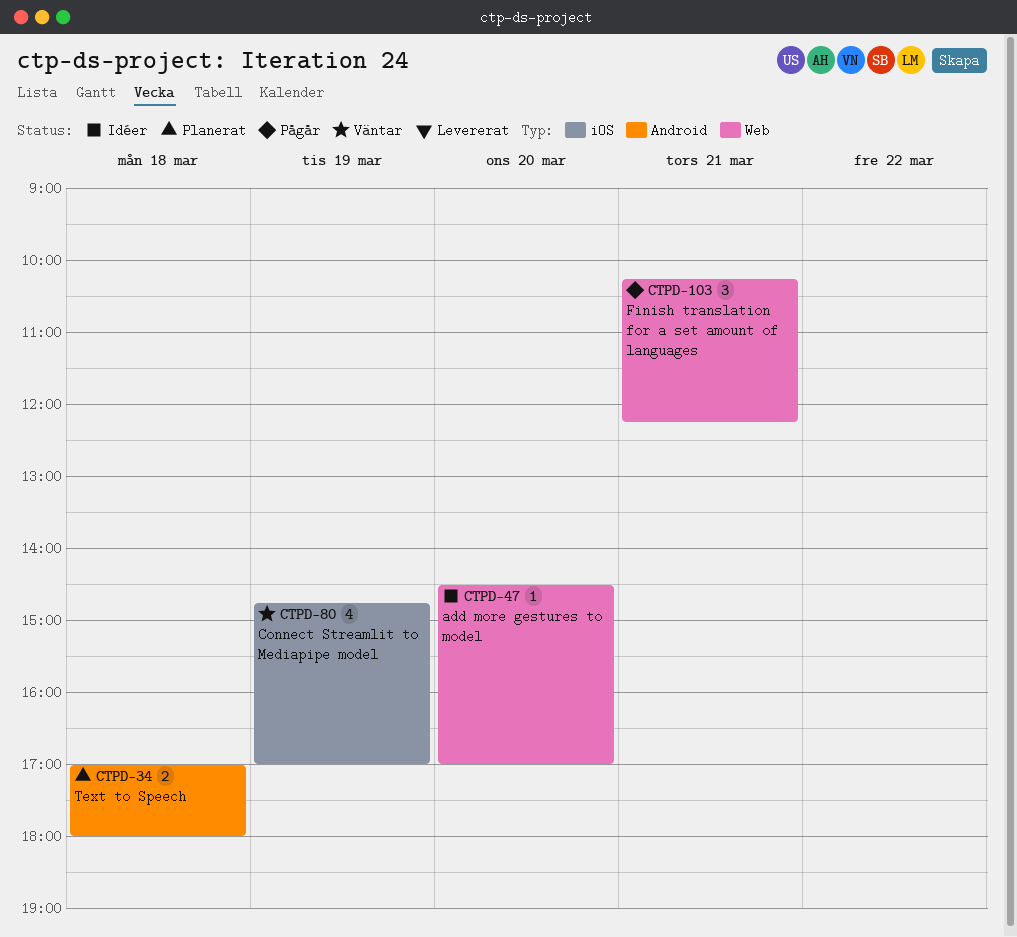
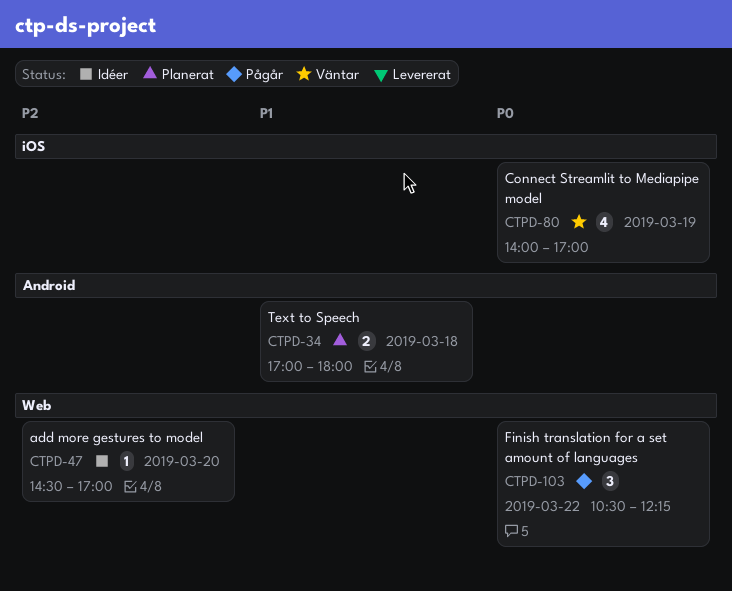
CTPD-80, begins: 14:45 -> 14:00
CTPD-103, day: Mar 21 -> Mar 22
CTPD-103, begins: 10:15 -> 10:30

